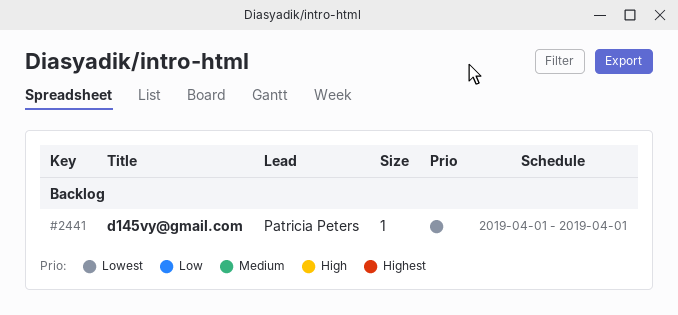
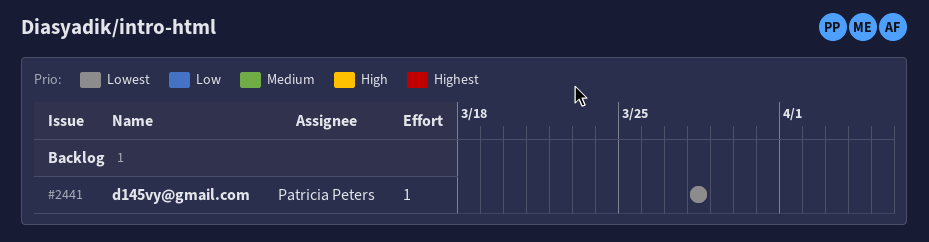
#2441, start: Apr 1 -> Mar 28
#2441, due: Apr 1 -> Mar 28

